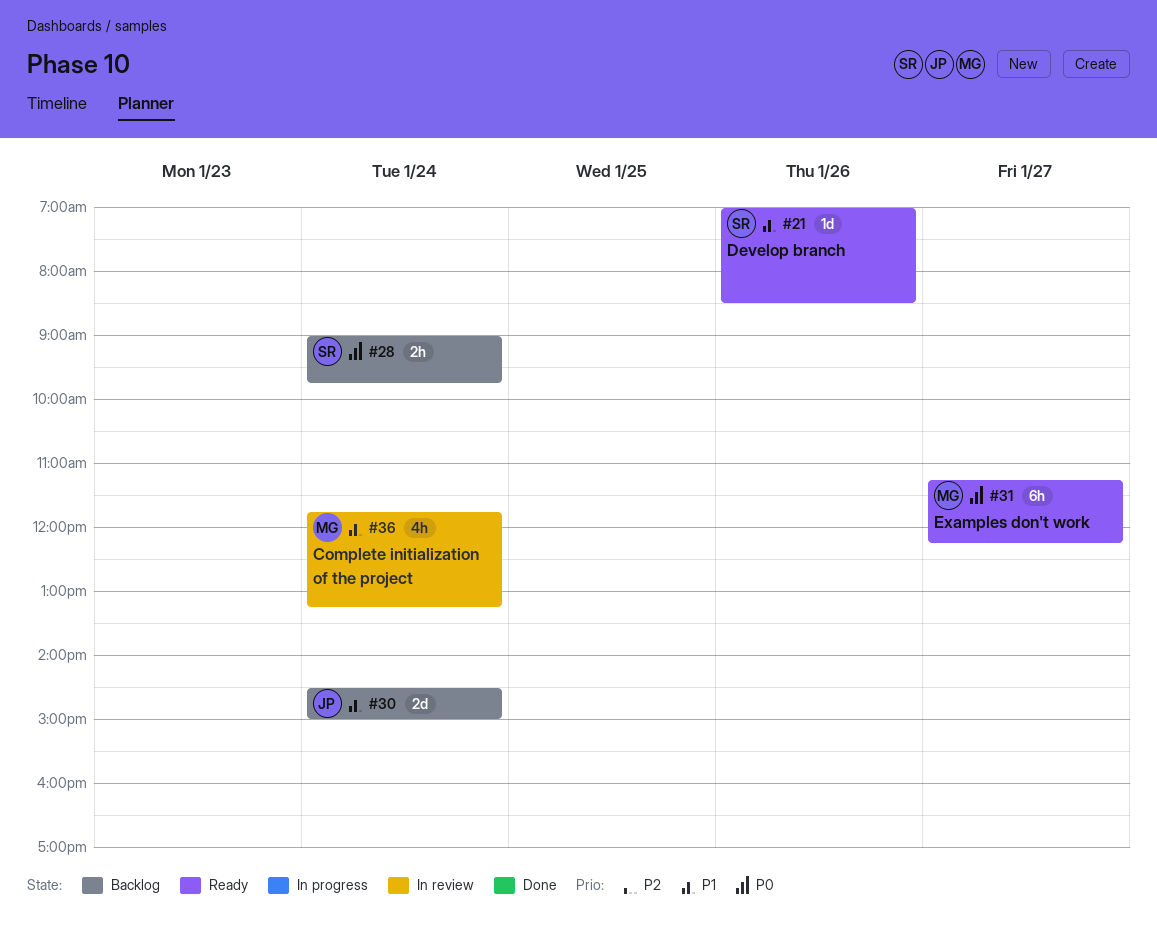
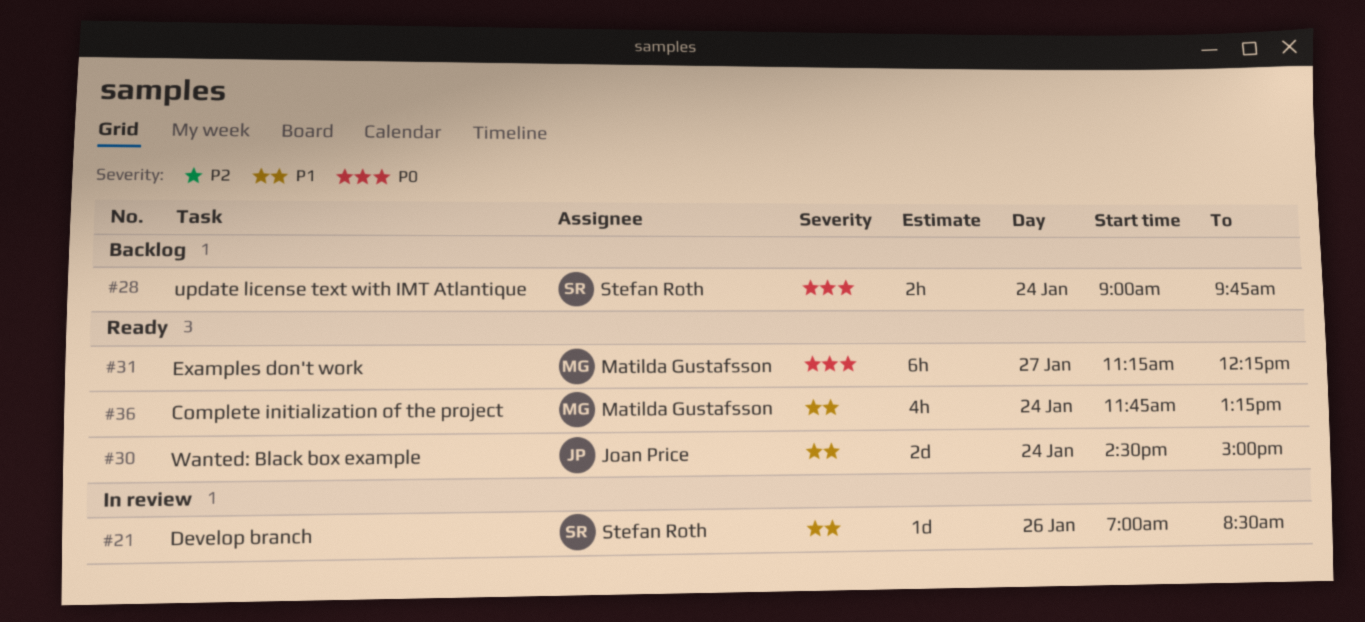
#21, status: Ready -> In review
#30, status: Backlog -> Ready
#36, status: In review -> Ready

